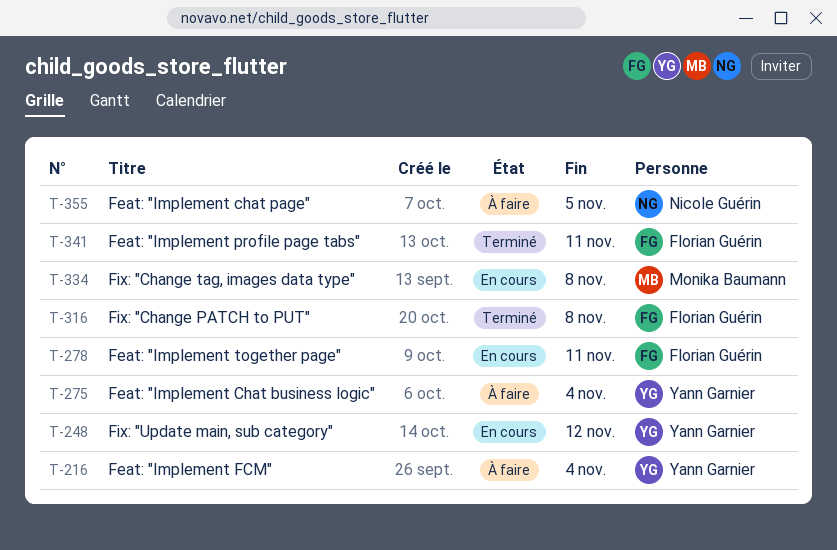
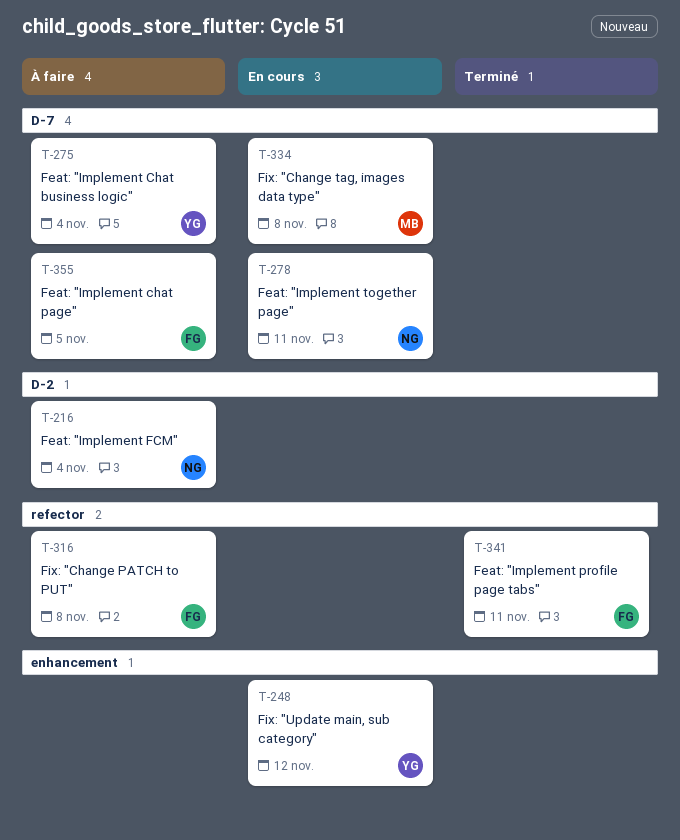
T-216, owner: Yann Garnier -> Nicole Guérin
T-278, owner: Florian Guérin -> Nicole Guérin
T-316, status: Terminé -> À faire
T-355, owner: Nicole Guérin -> Florian Guérin

